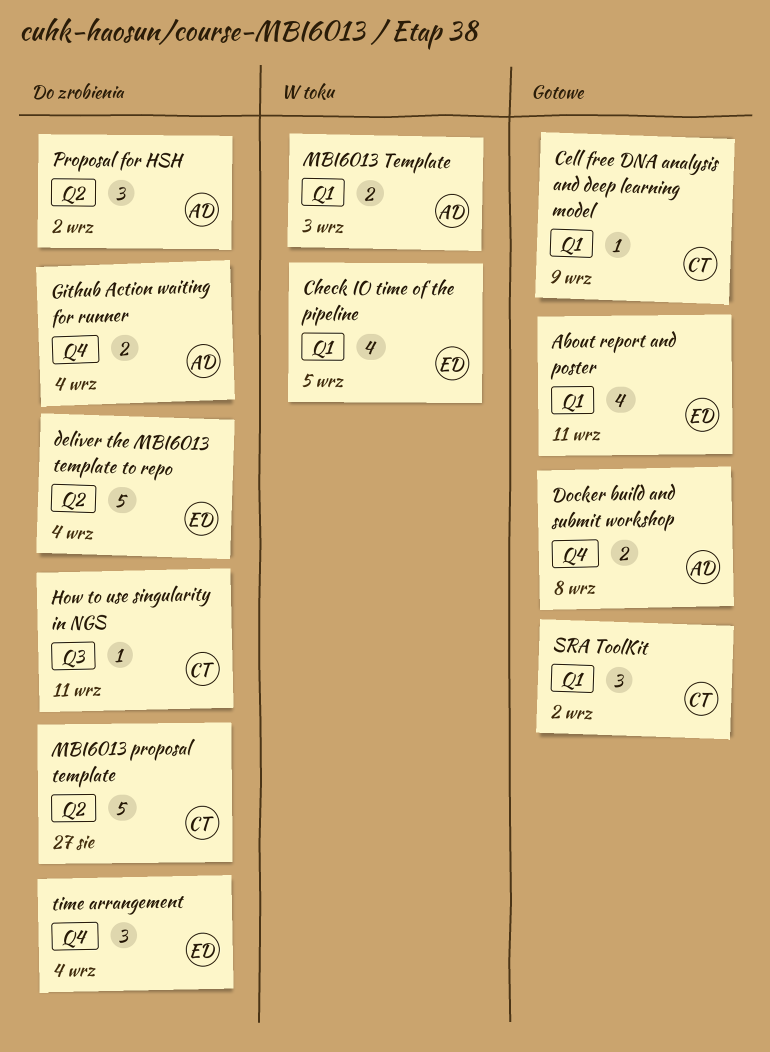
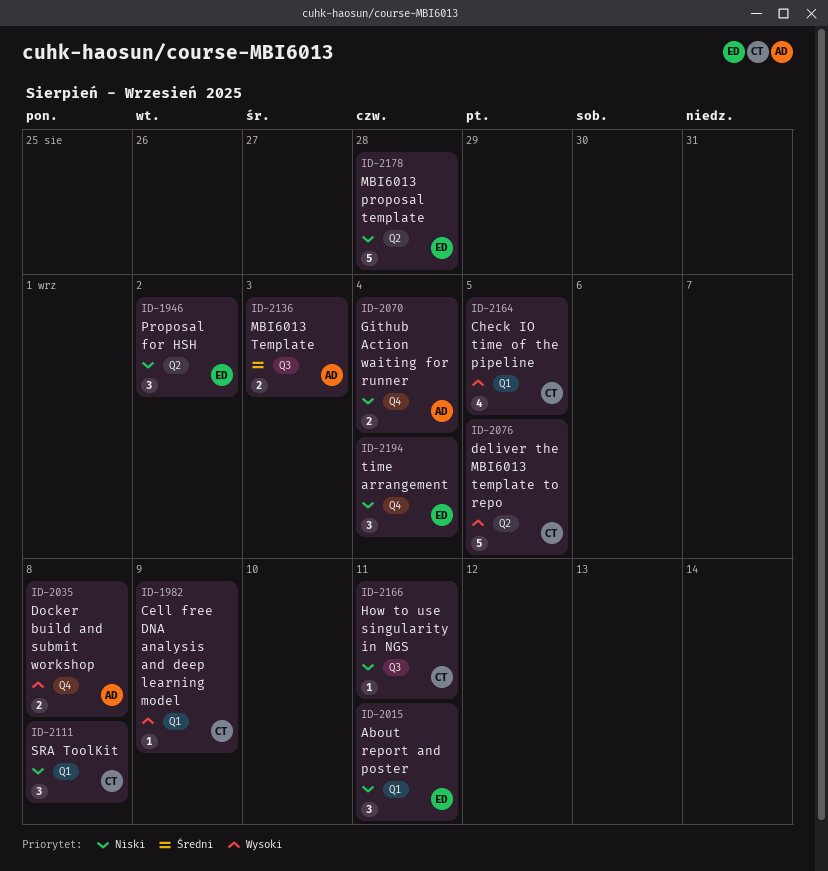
About report and poster, estimate: 4 -> 3
Check IO time of the pipeline, owner: ED -> CT
deliver the MBI6013 template to repo, owner: ED -> CT
deliver the MBI6013 template to repo, due: Sep 4 -> Sep 5
MBI6013 proposal template, owner: CT -> ED
MBI6013 proposal template, due: Aug 27 -> Aug 28
MBI6013 Template, label: Q1 -> Q3
Proposal for HSH, owner: AD -> ED
SRA ToolKit, due: Sep 2 -> Sep 8

